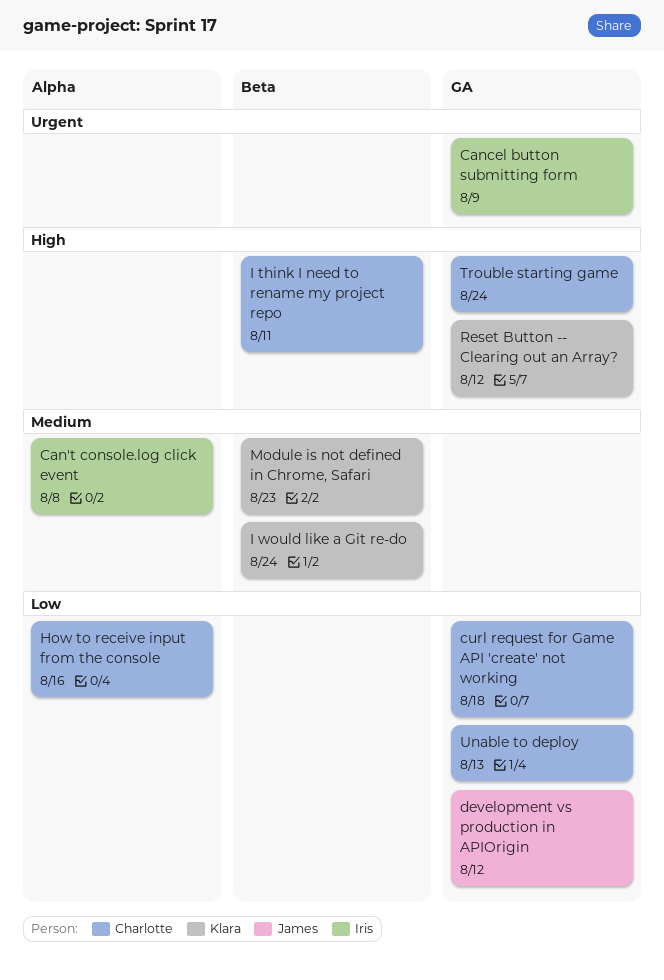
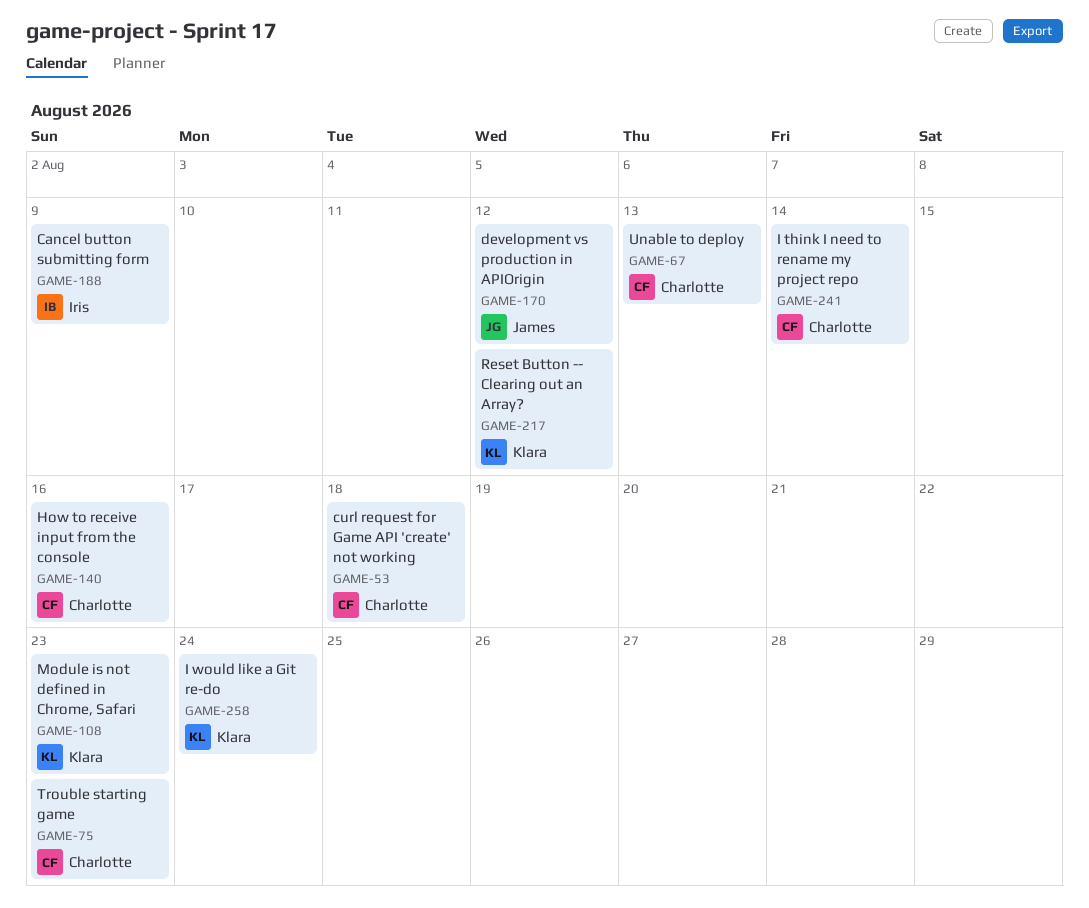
Can't console.log click event: present -> none
I think I need to rename my project repo, due: Aug 11 -> Aug 14
Trouble starting game, due: Aug 24 -> Aug 23

